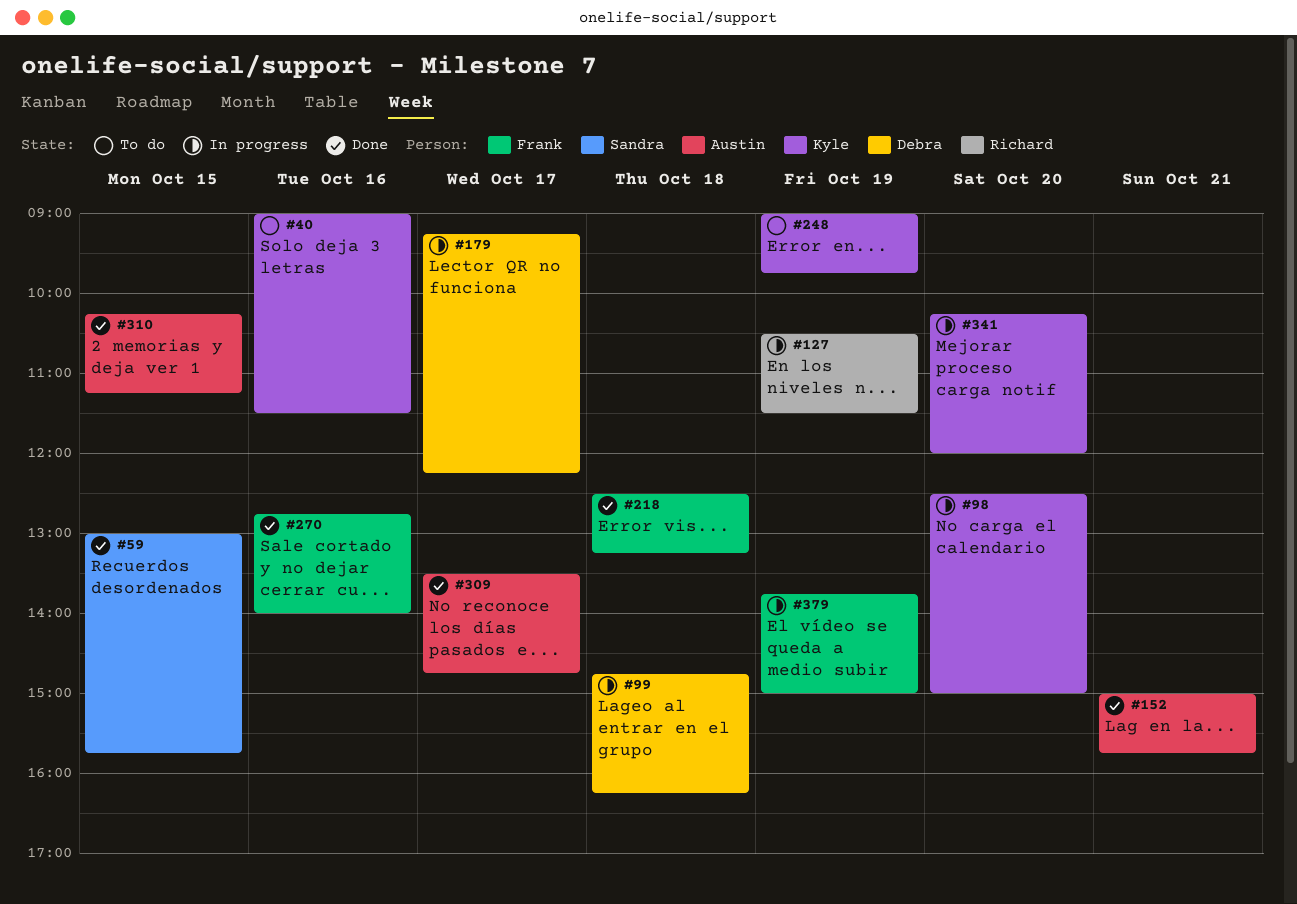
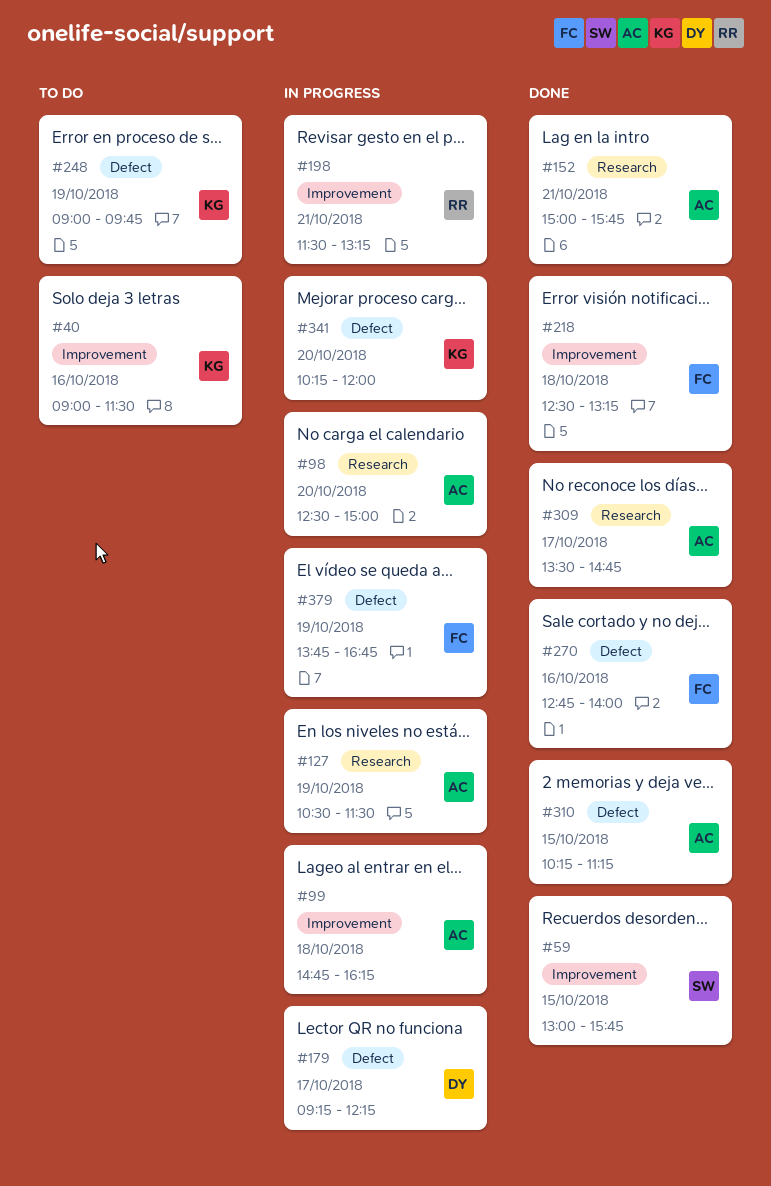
#98, owner: Kyle -> Austin
#99, owner: Debra -> Austin
#127, owner: Richard -> Austin
#198: none -> present
#379, ends: 15:00 -> 16:45

